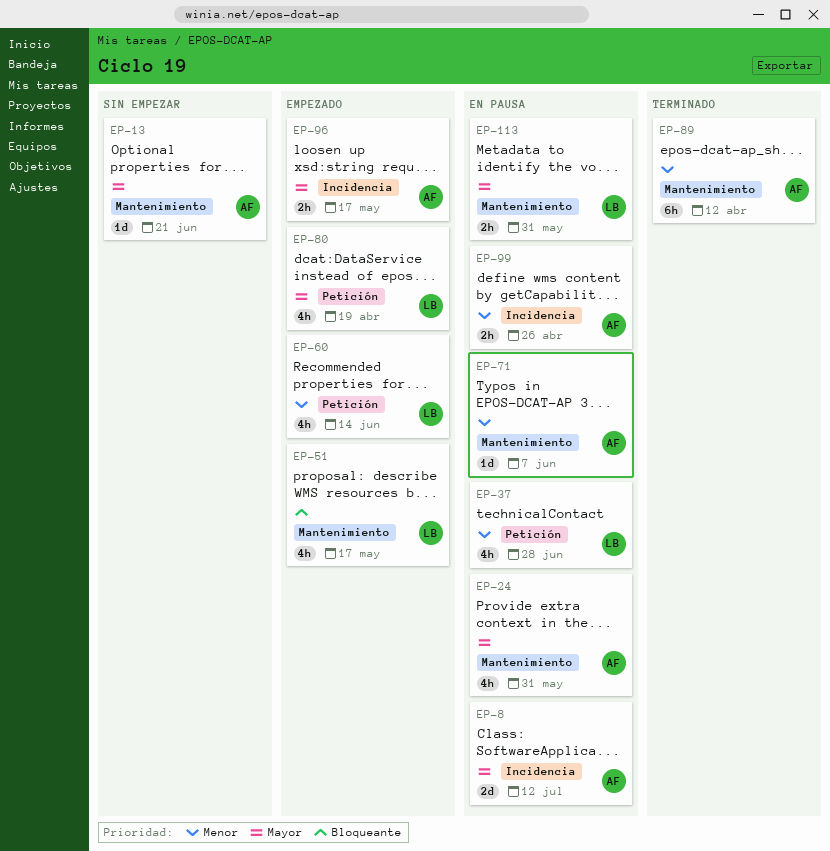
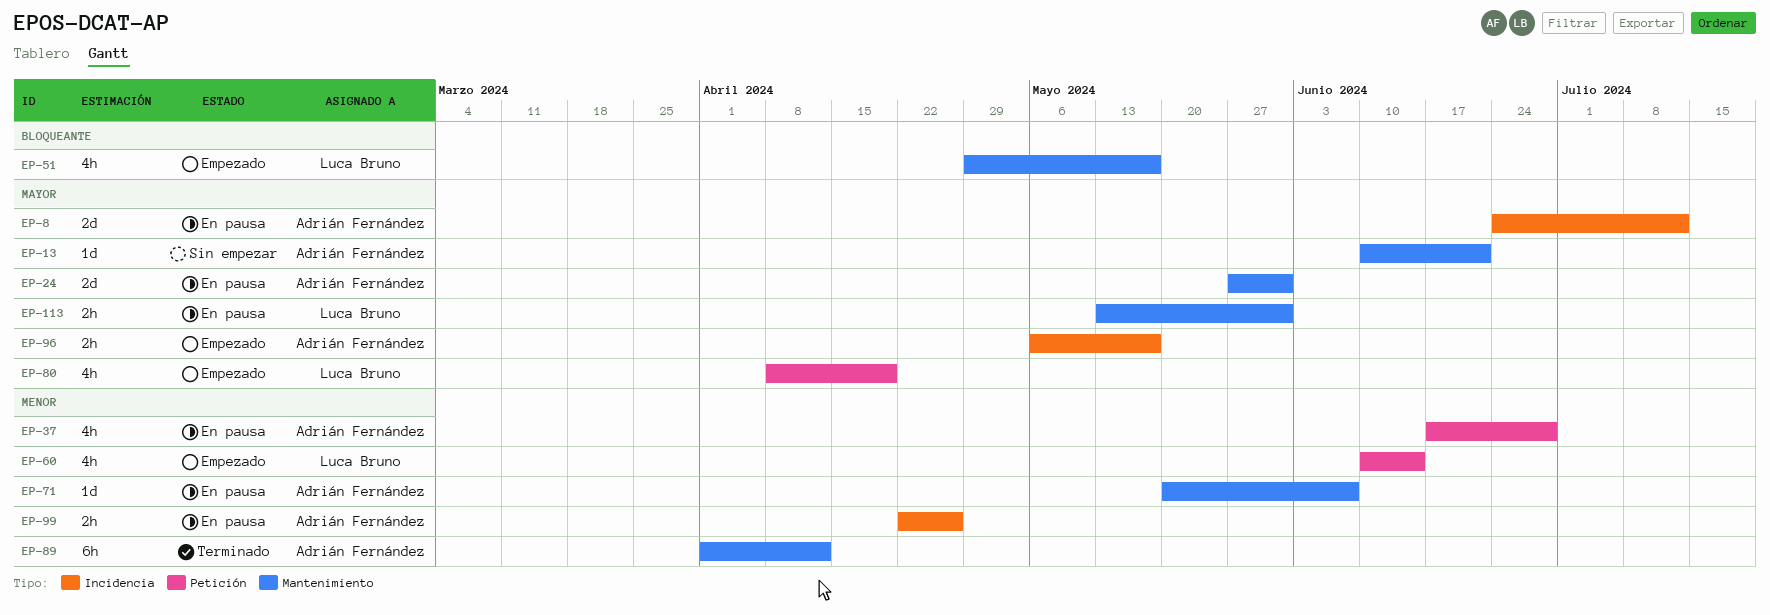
EP-24, estimate: 4h -> 2d
EP-37, owner: Luca Bruno -> Adrián Fernández

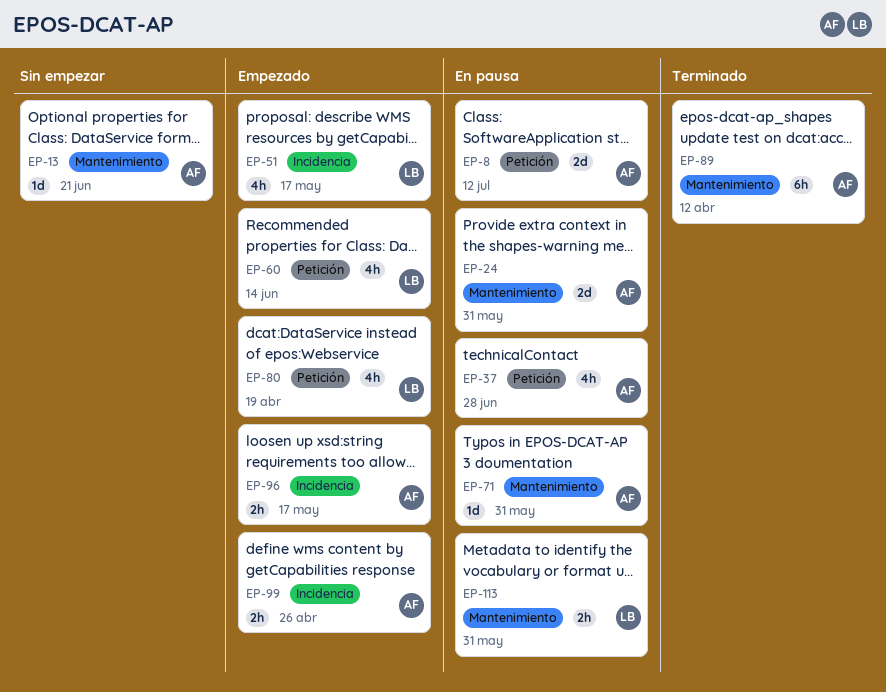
EP-8, label: Incidencia -> Petición
EP-51, label: Mantenimiento -> Incidencia
EP-71, due: Jun 7 -> May 31
EP-99, status: En pausa -> Empezado

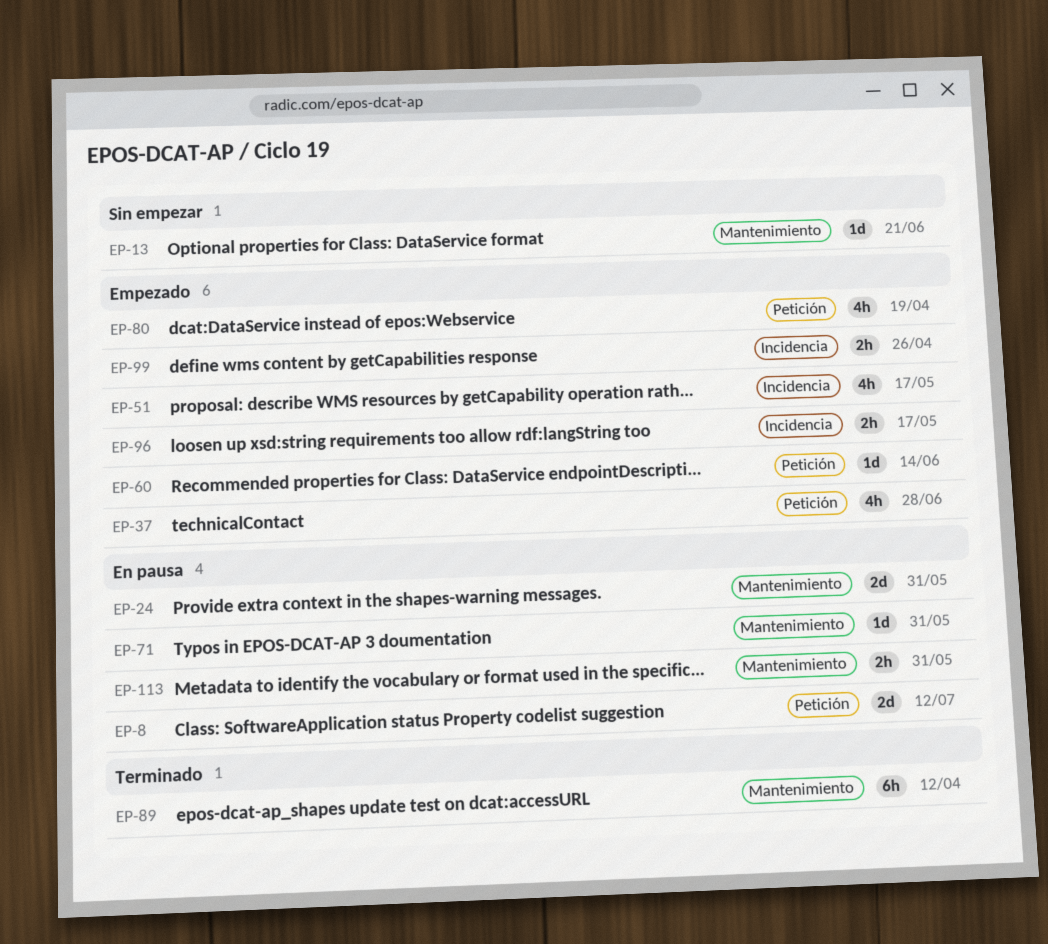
EP-37, status: En pausa -> Empezado
EP-60, estimate: 4h -> 1d

